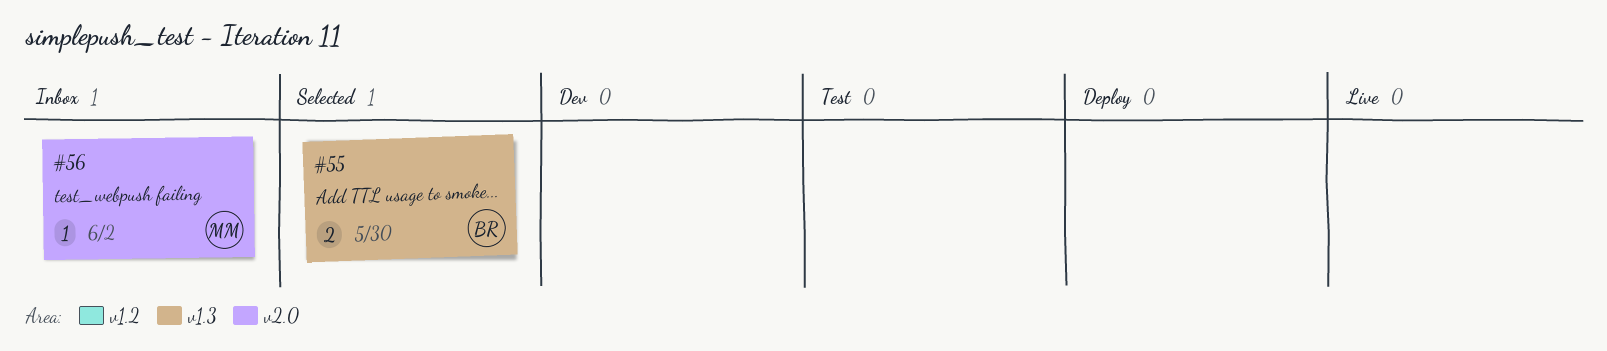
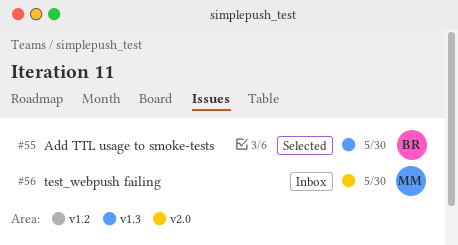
#56, due: Jun 2 -> May 30

